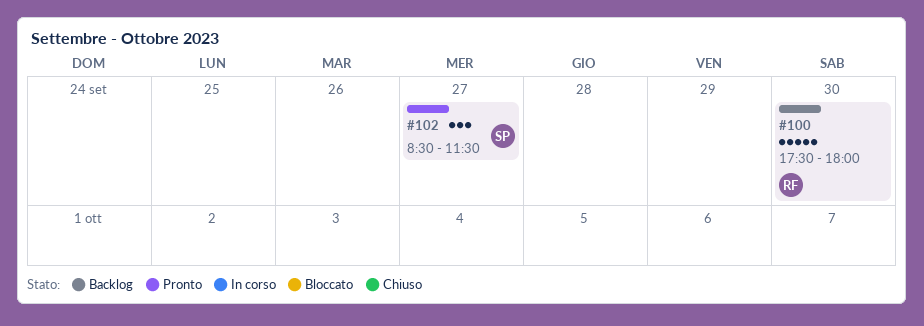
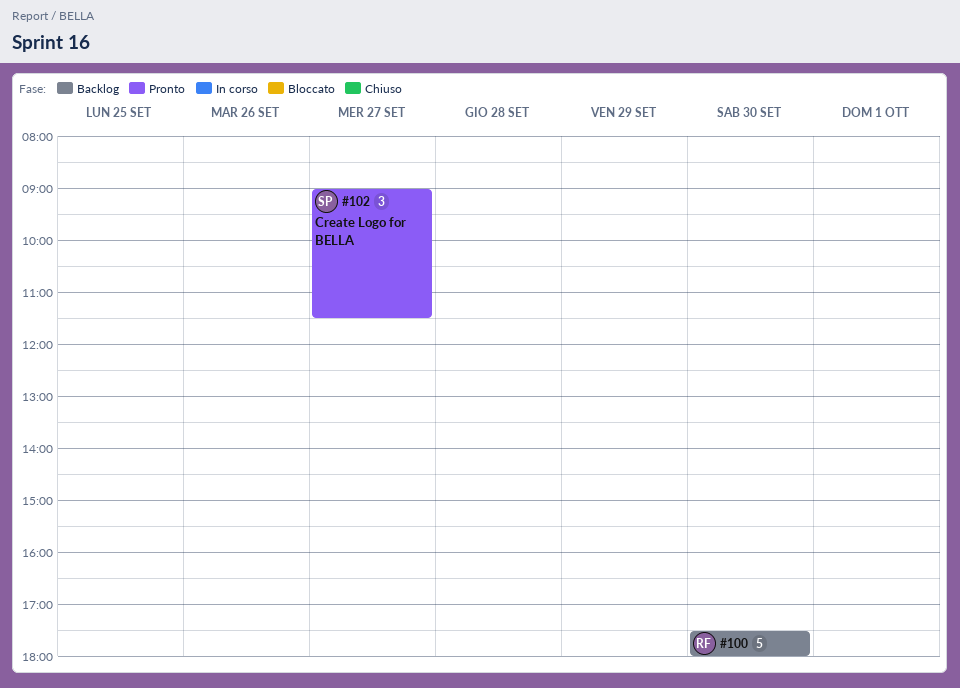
#102, begins: 08:30 -> 09:00

